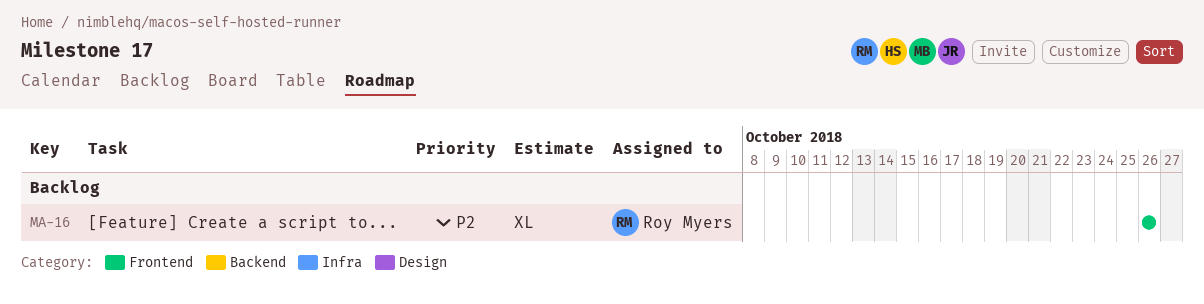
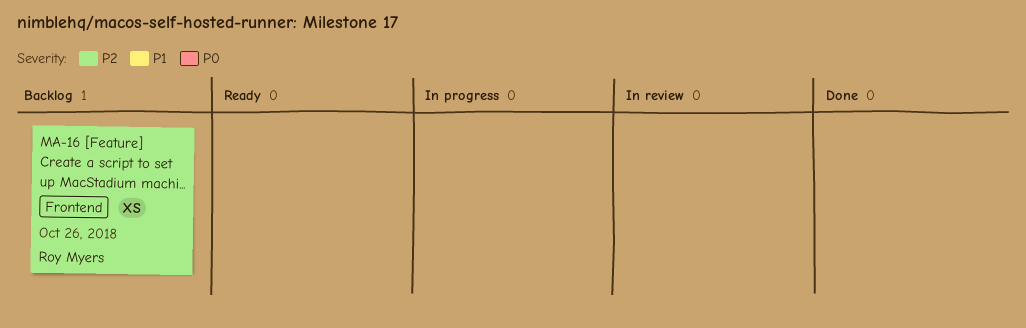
MA-16, estimate: XL -> XS

